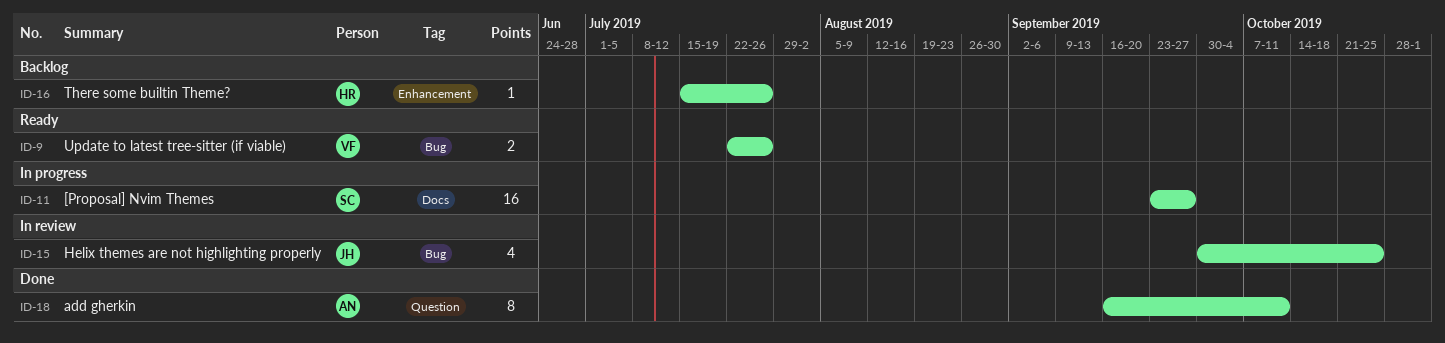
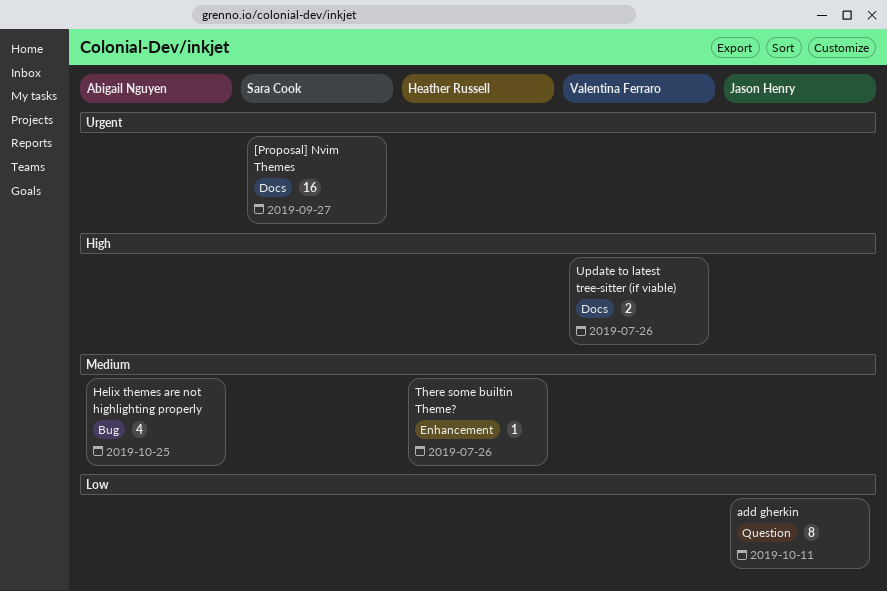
add gherkin, owner: Abigail Nguyen -> Jason Henry
Helix themes are not highlighting properly, owner: Jason Henry -> Abigail Nguyen
Update to latest tree-sitter (if viable), label: Bug -> Docs

